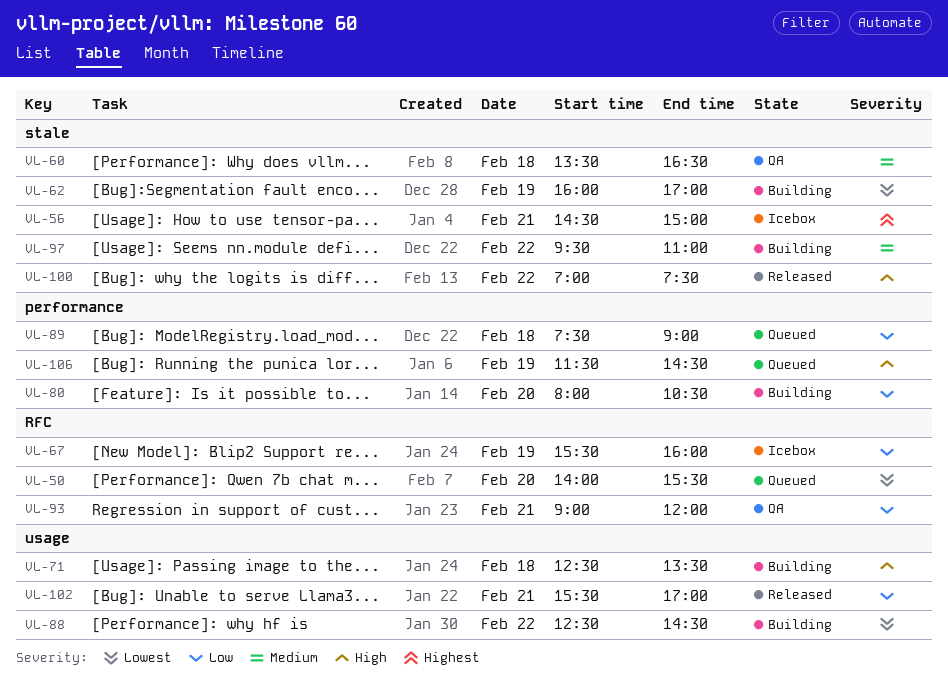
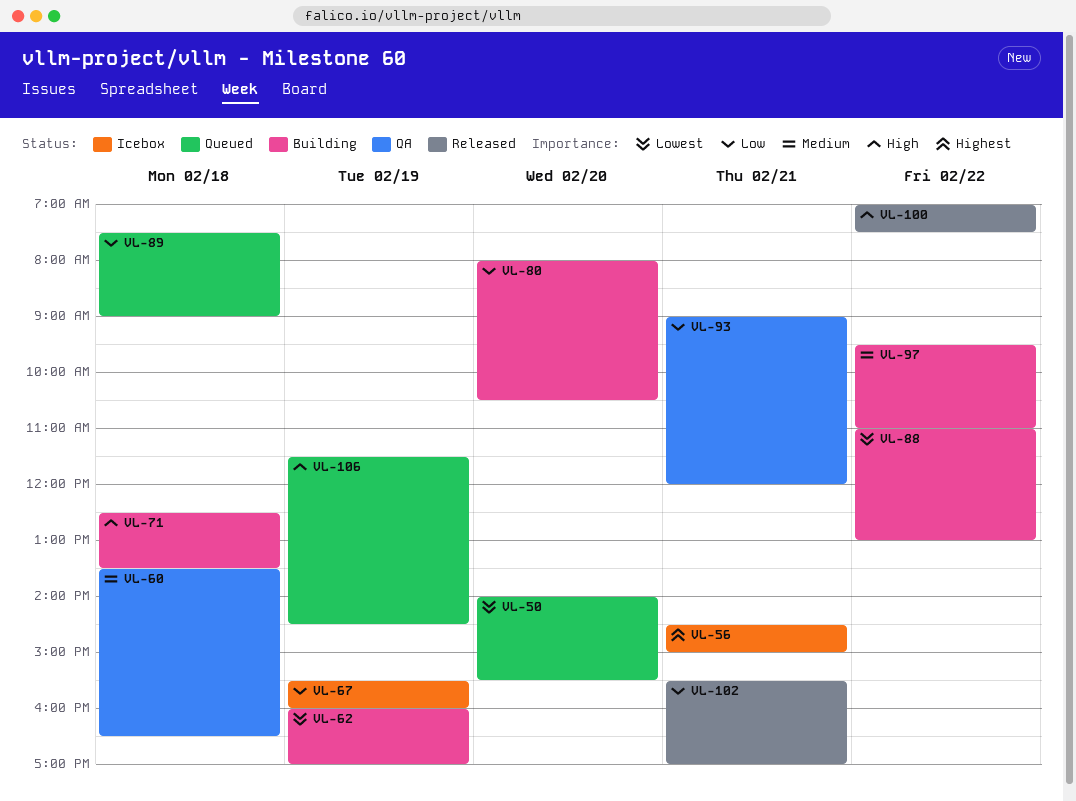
VL-88, begins: 12:30 -> 11:00
VL-88, ends: 14:30 -> 13:00

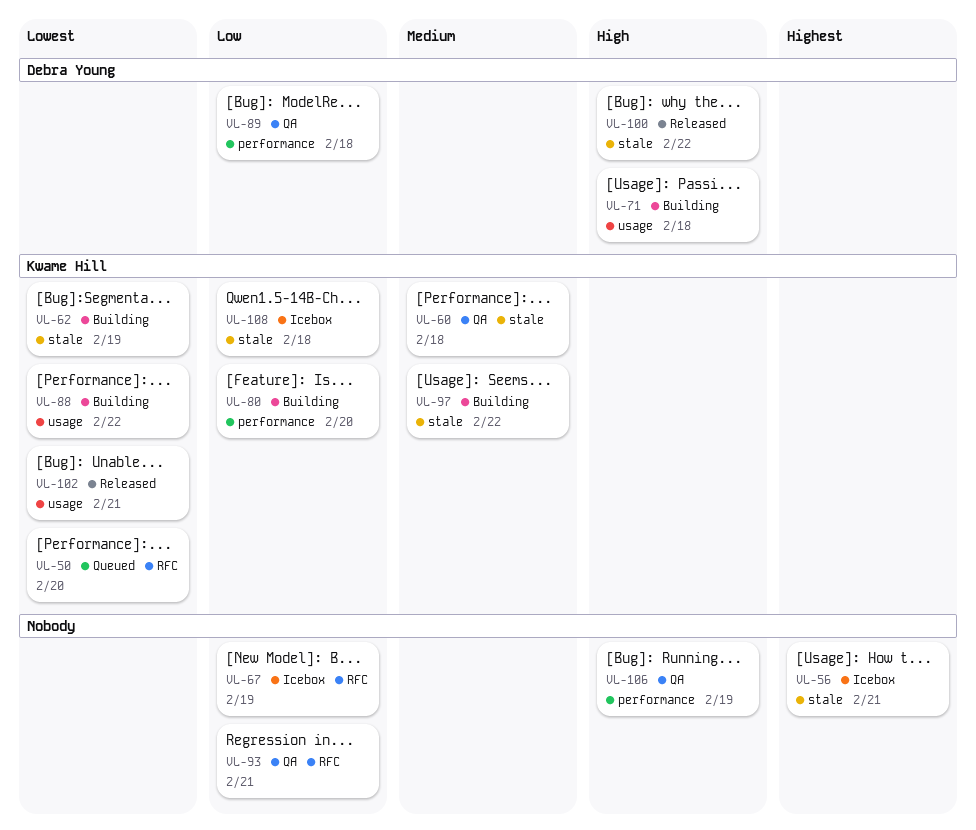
VL-89, status: Queued -> QA
VL-102, priority: Low -> Lowest
VL-106, status: Queued -> QA
VL-108: none -> present

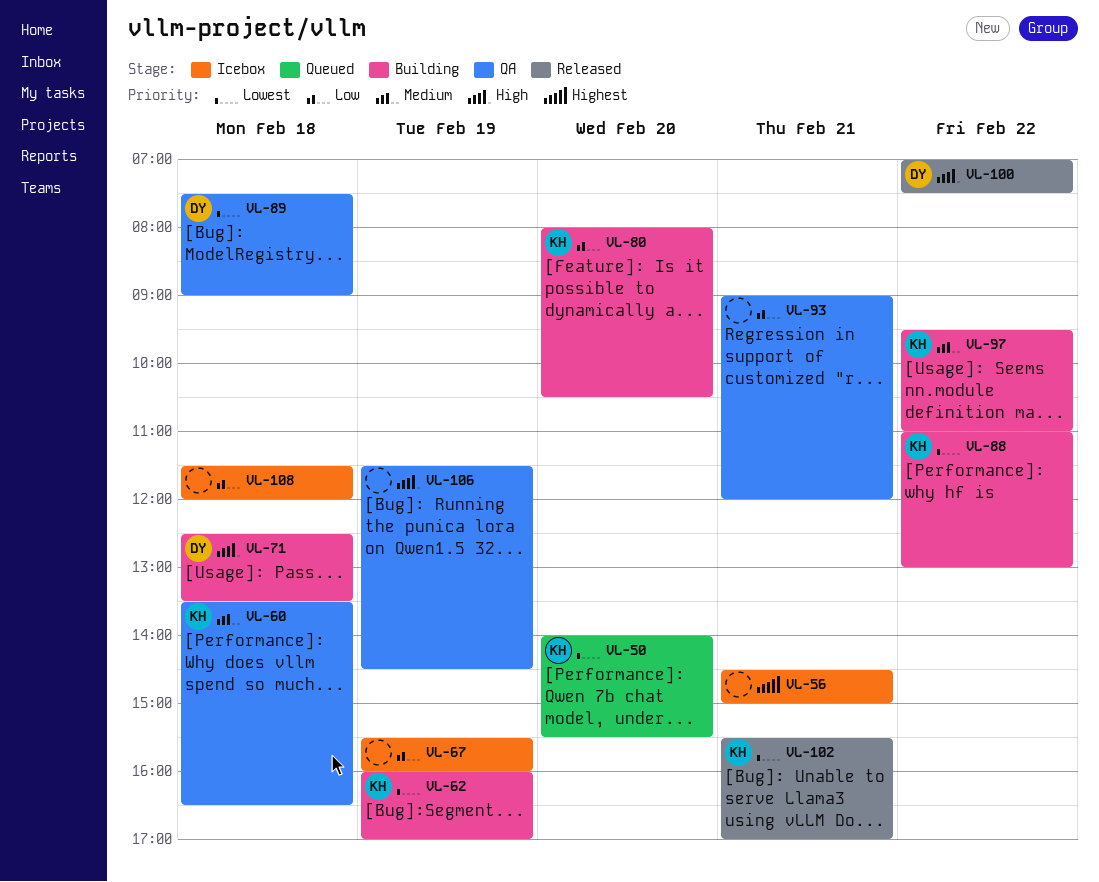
VL-89, priority: Low -> Lowest
VL-108, owner: Kwame Hill -> none

